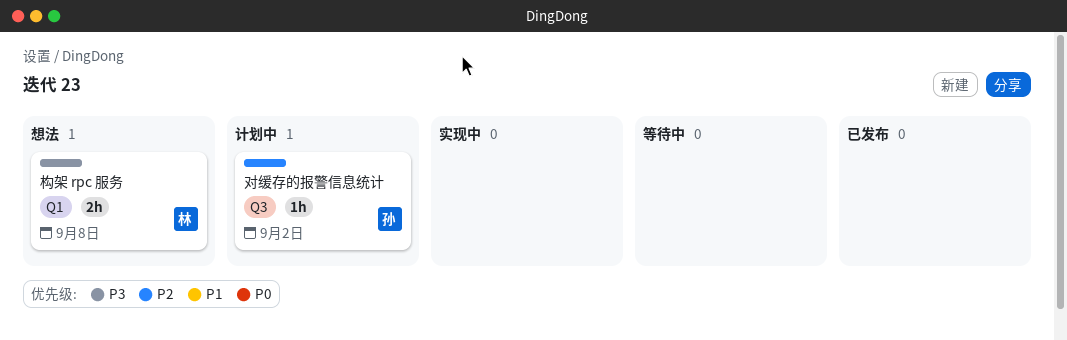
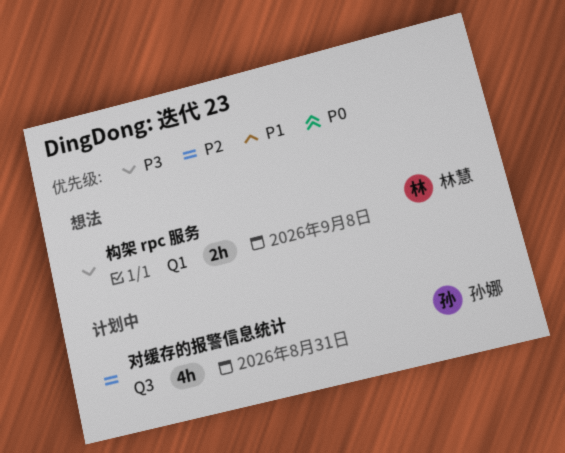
对缓存的报警信息统计, estimate: 1h -> 4h
对缓存的报警信息统计, due: Sep 2 -> Aug 31

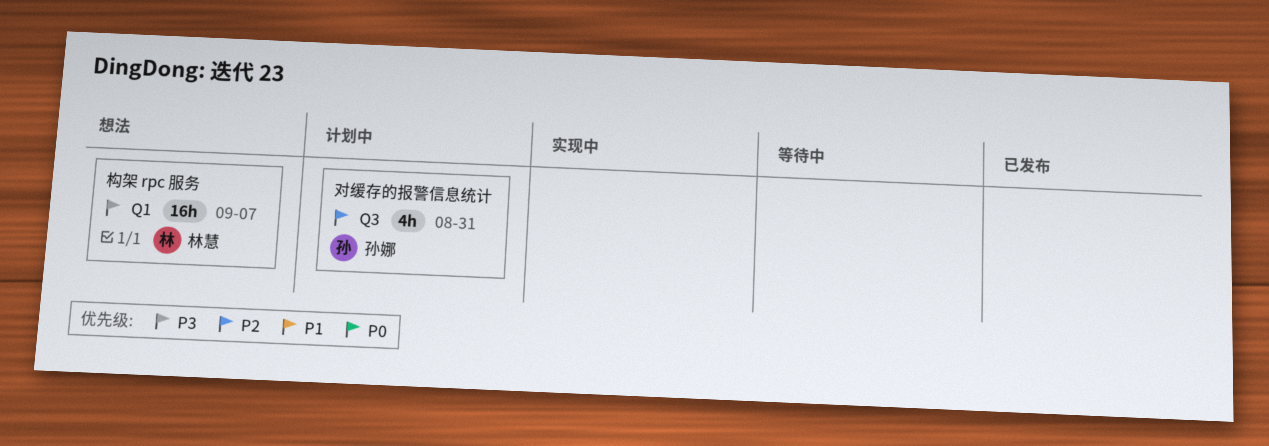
构架 rpc 服务, estimate: 2h -> 16h
构架 rpc 服务, due: Sep 8 -> Sep 7

